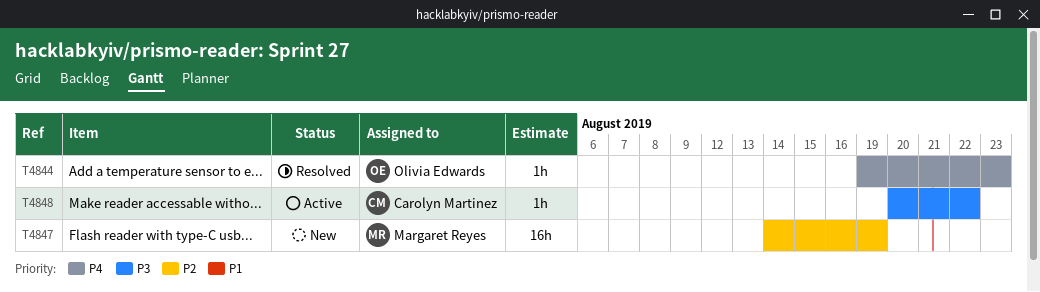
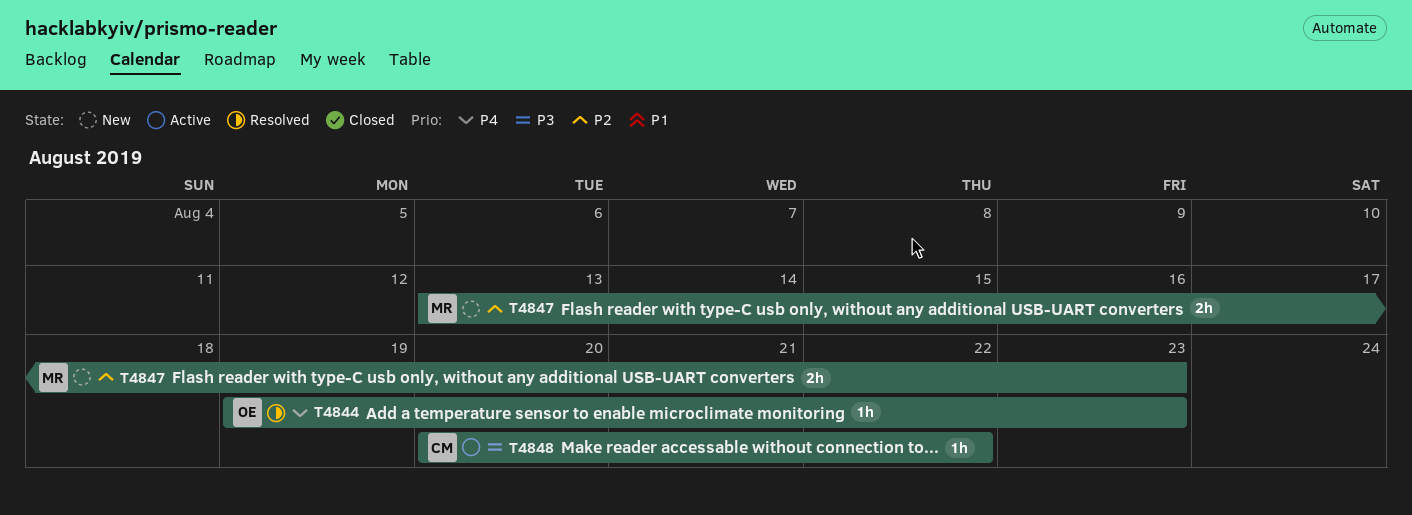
T4847, estimate: 16h -> 2h
T4847, start: Aug 14 -> Aug 13
T4847, due: Aug 19 -> Aug 23

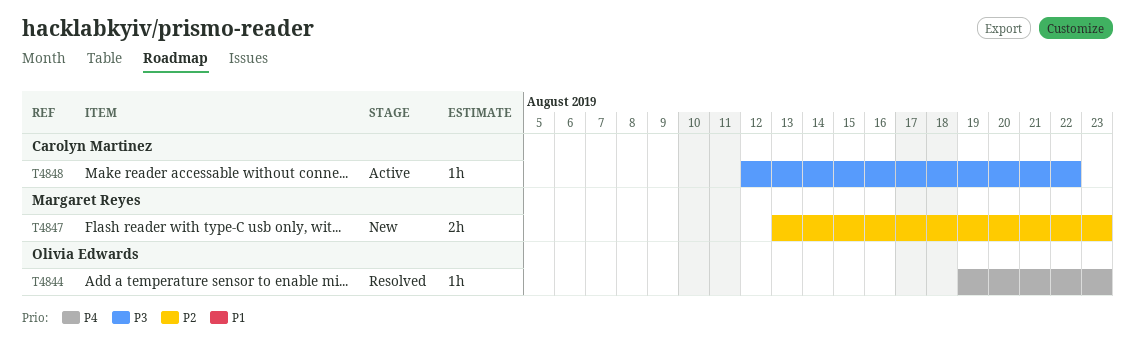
T4848, start: Aug 20 -> Aug 12

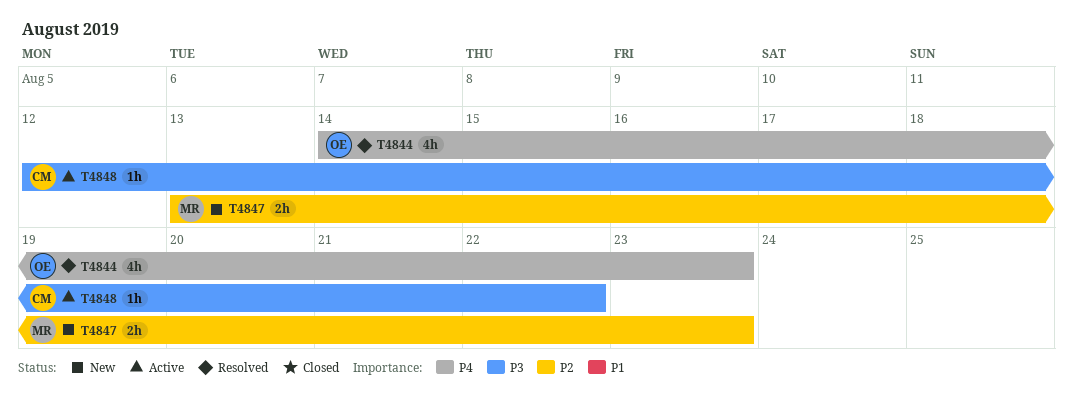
T4844, estimate: 1h -> 4h
T4844, start: Aug 19 -> Aug 14

